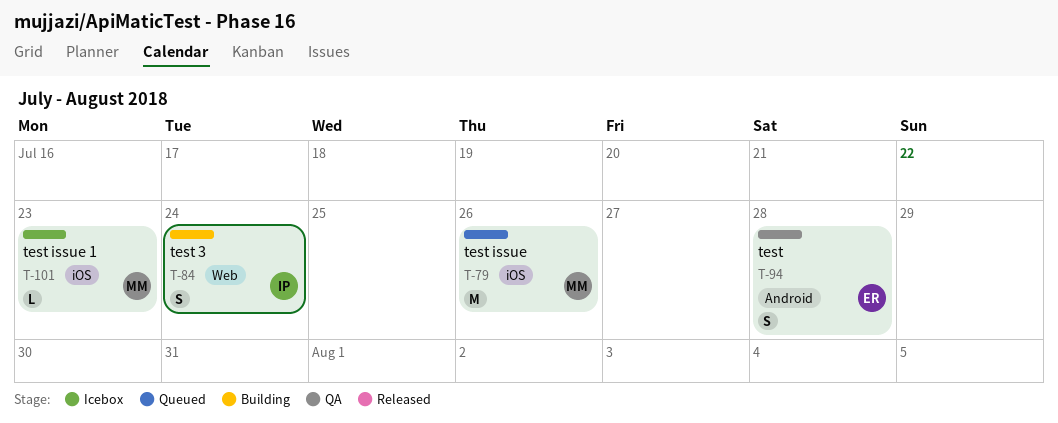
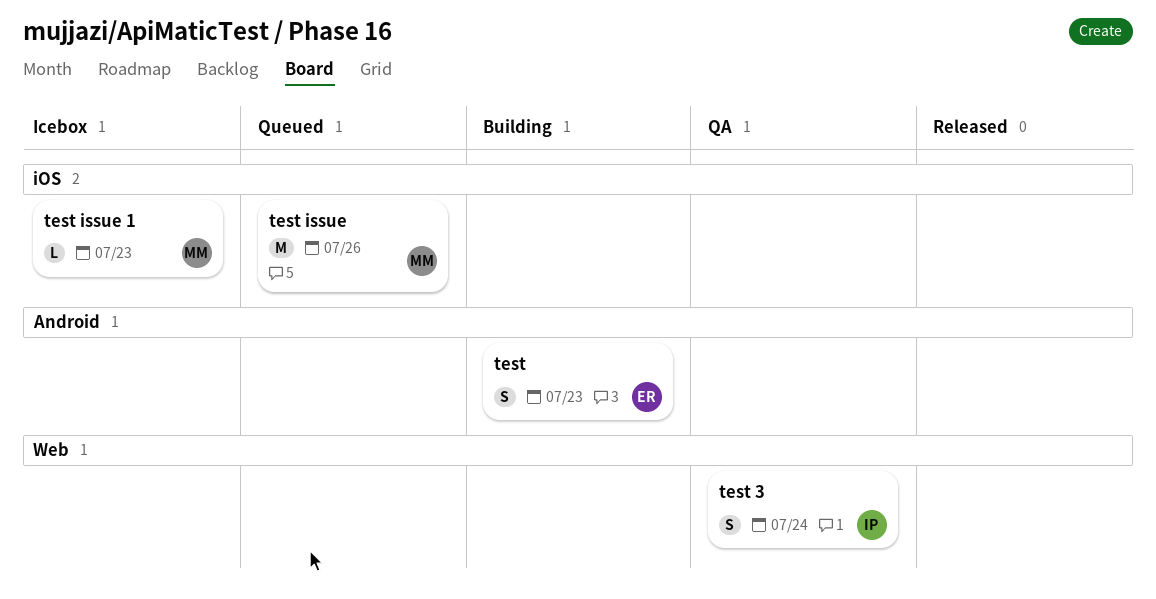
test, status: QA -> Building
test, due: Jul 28 -> Jul 23
test 3, status: Building -> QA

